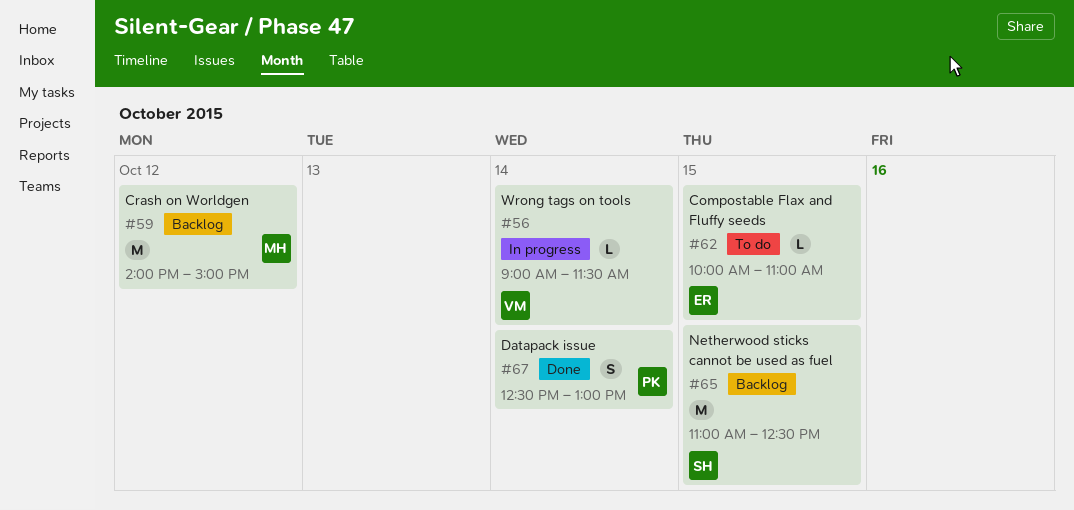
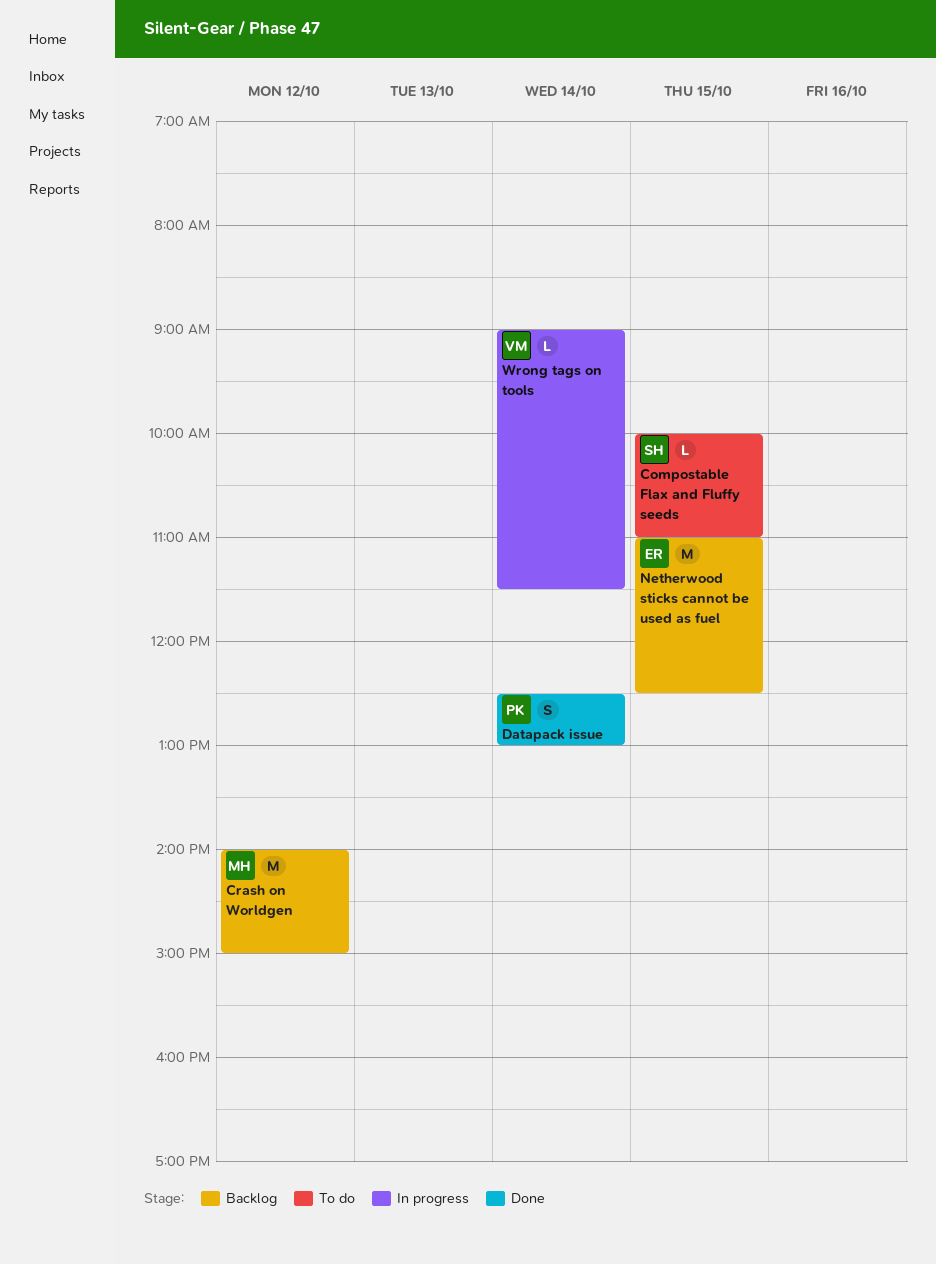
Compostable Flax and Fluffy seeds, owner: ER -> SH
Netherwood sticks cannot be used as fuel, owner: SH -> ER

